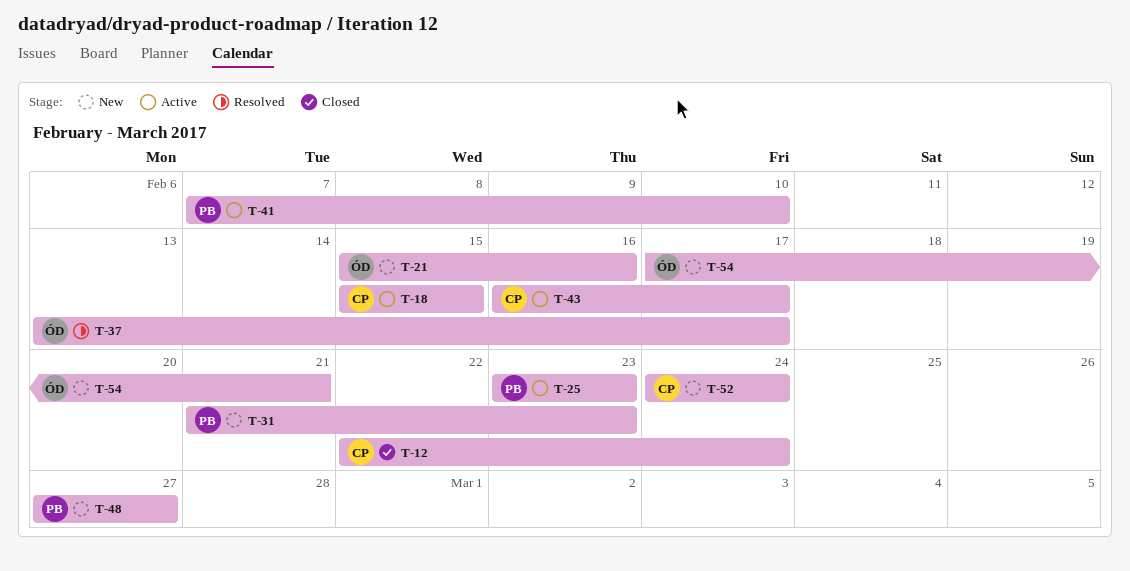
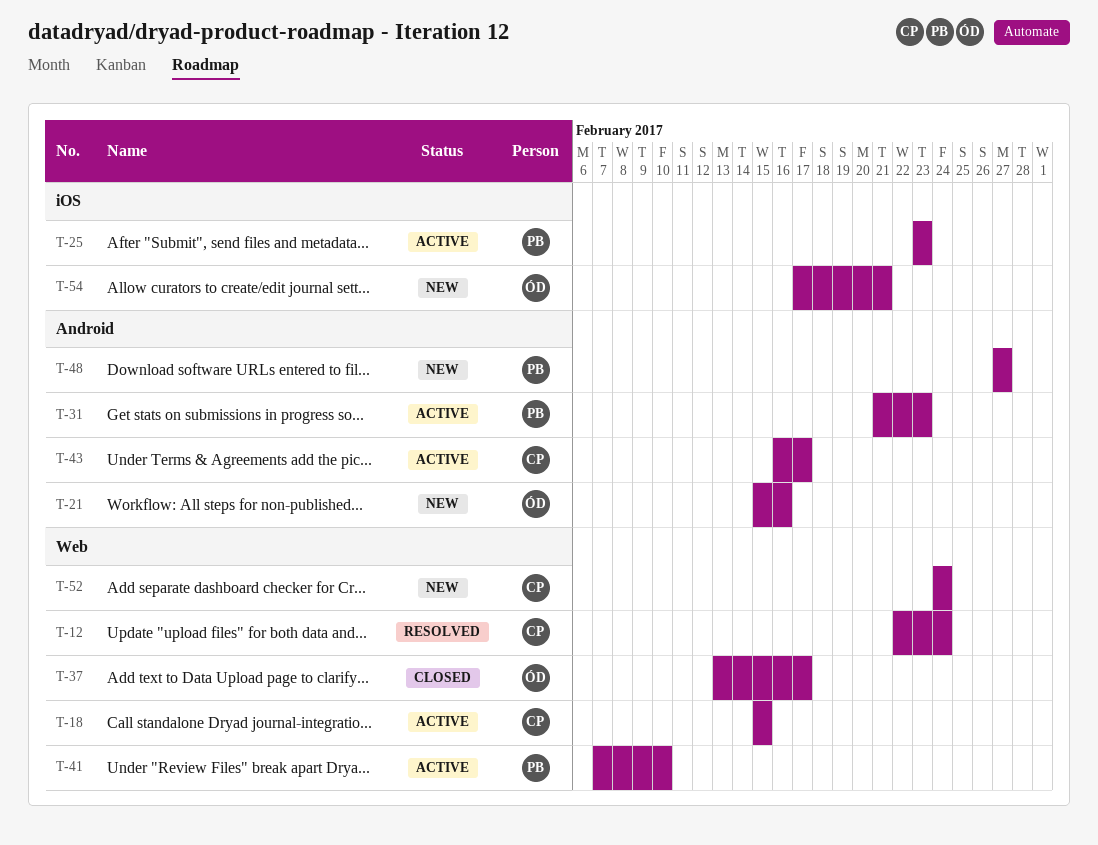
T-12, status: Closed -> Resolved
T-31, status: New -> Active
T-37, status: Resolved -> Closed

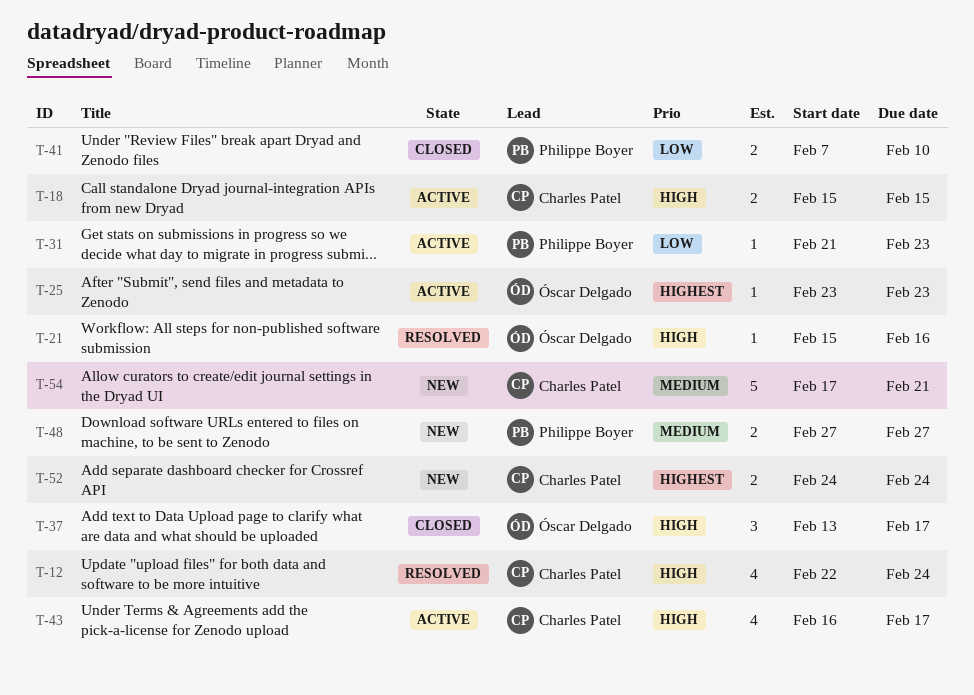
T-21, status: New -> Resolved
T-25, owner: Philippe Boyer -> Óscar Delgado
T-41, status: Active -> Closed
T-54, owner: Óscar Delgado -> Charles Patel

